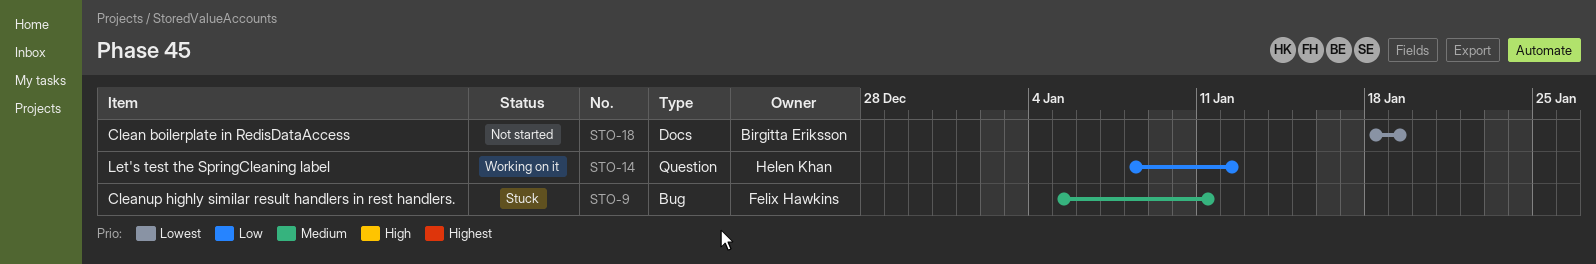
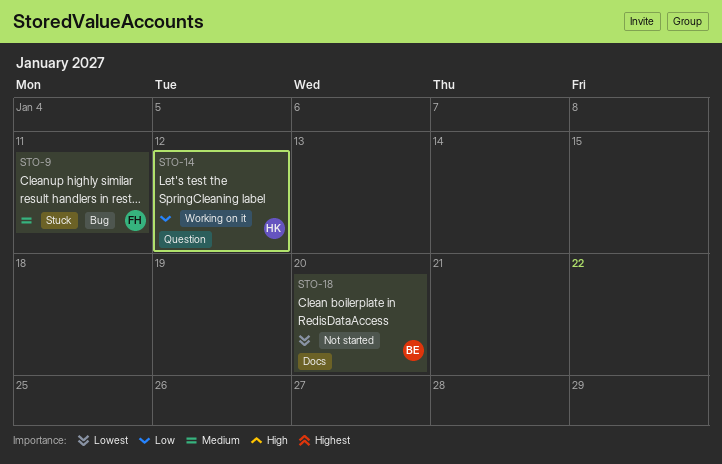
STO-18, due: Jan 19 -> Jan 20

